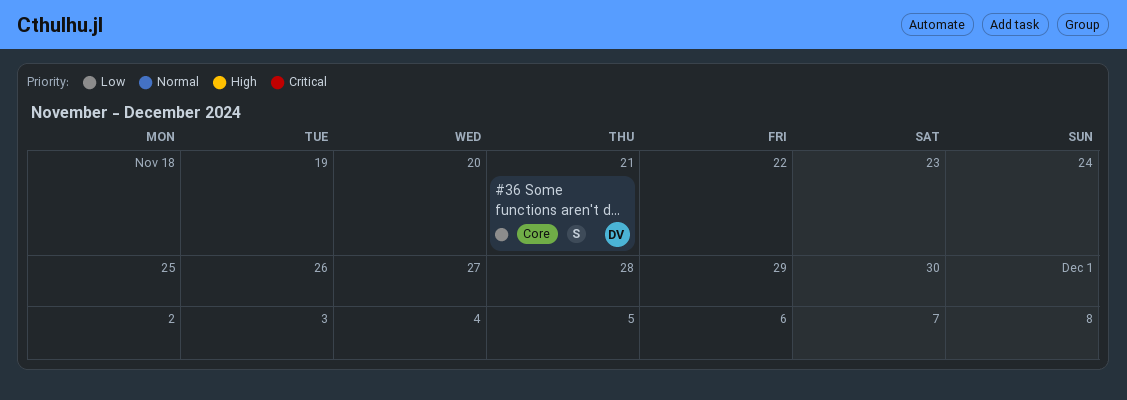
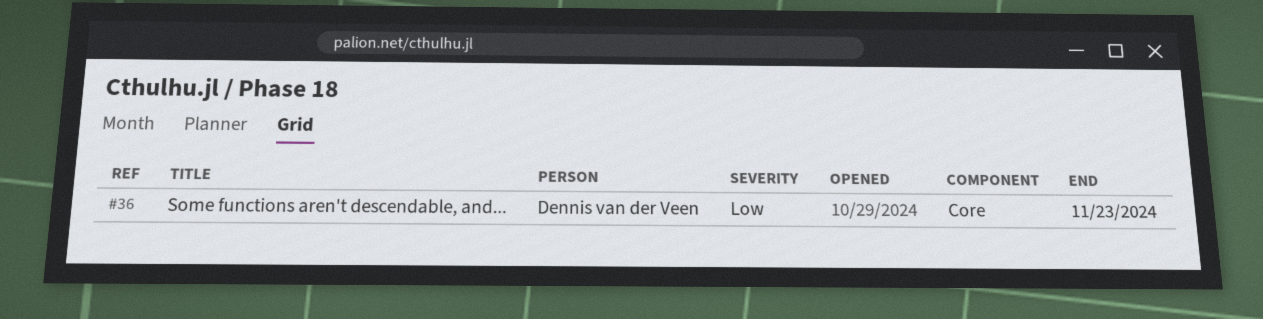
#36, due: Nov 21 -> Nov 23

